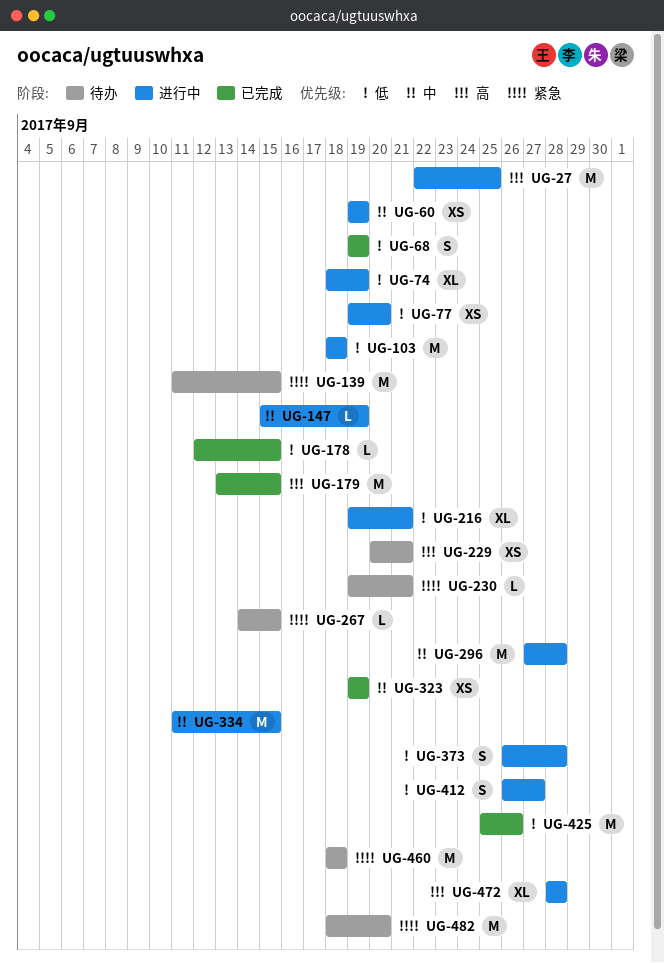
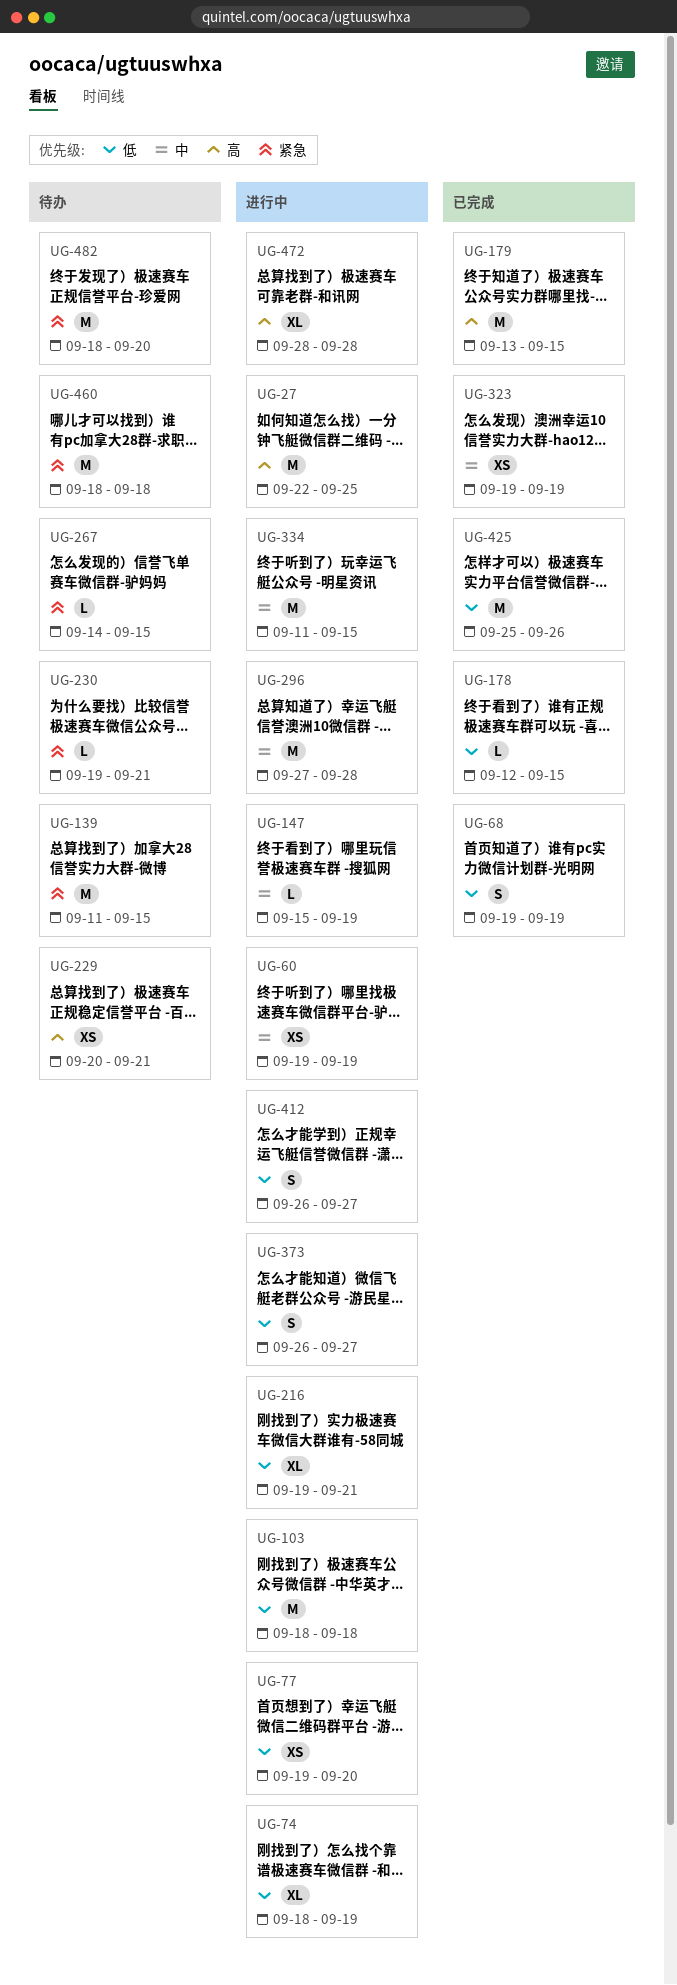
UG-373, due: Sep 28 -> Sep 27

